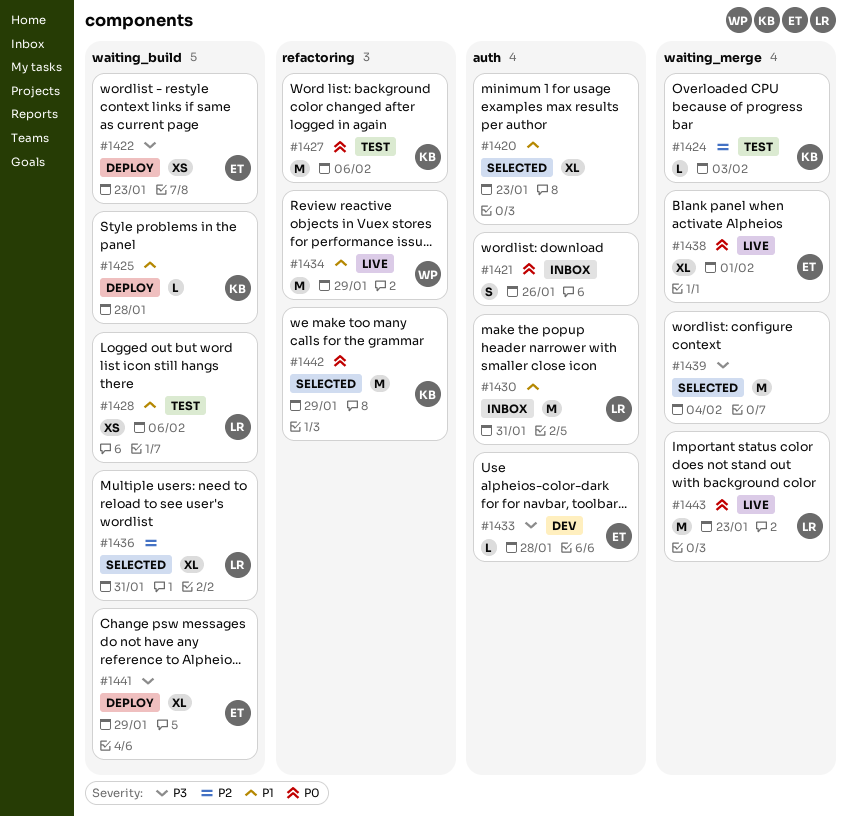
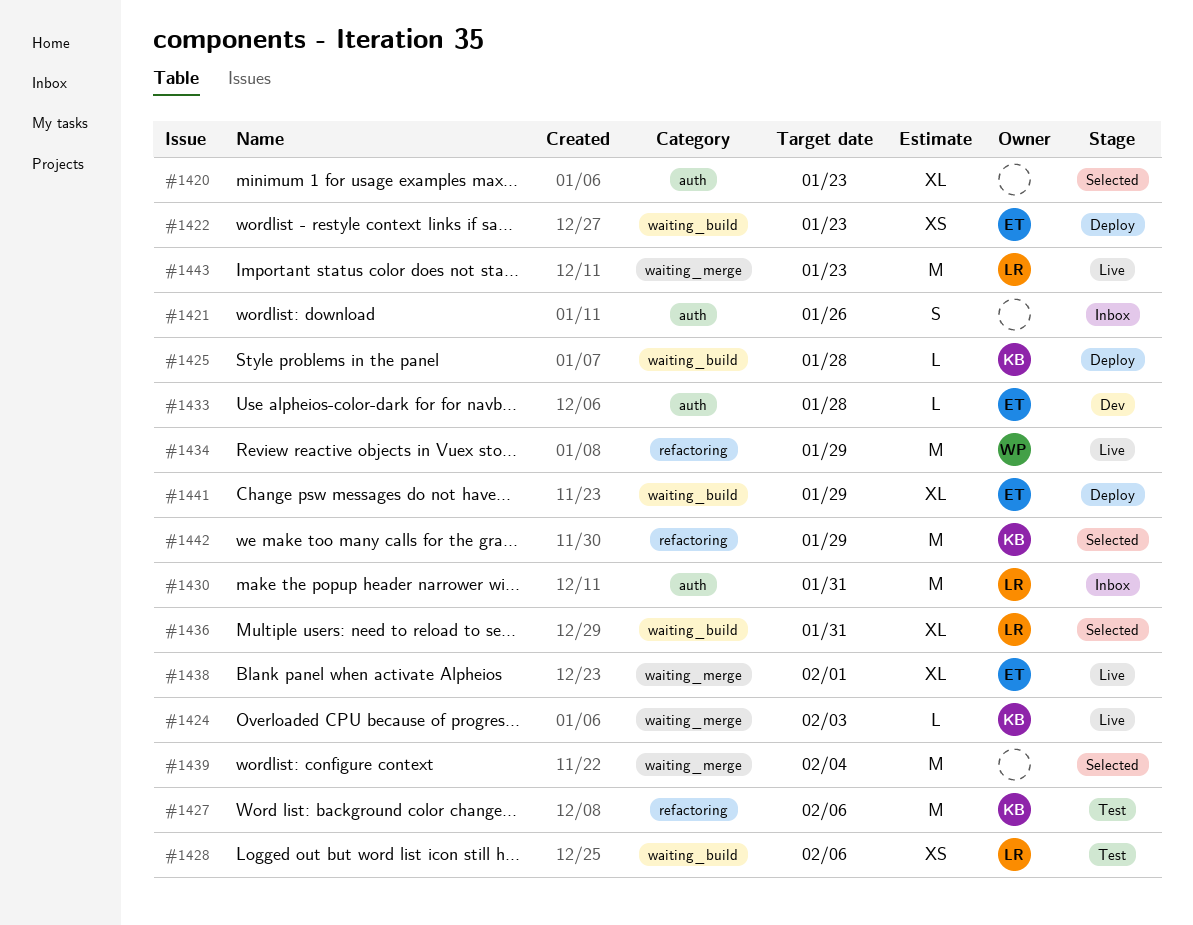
#1424, status: Test -> Live

